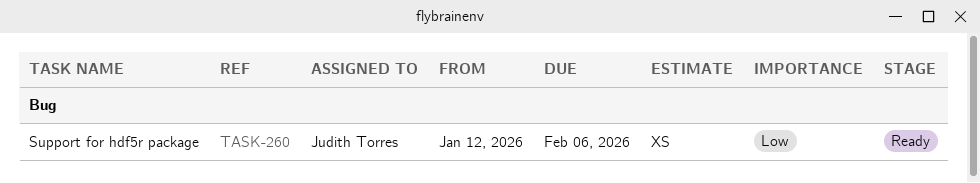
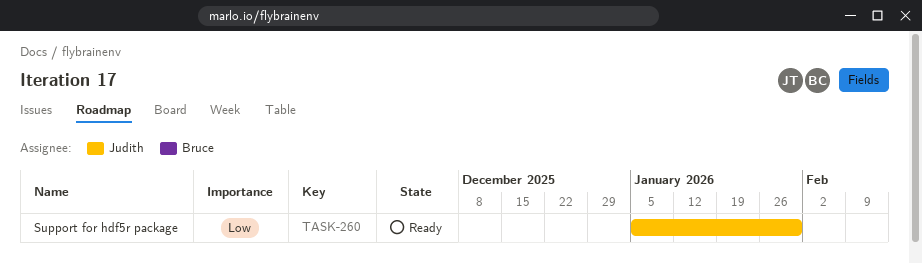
TASK-260, start: Jan 12 -> Jan 5
TASK-260, due: Feb 6 -> Jan 30

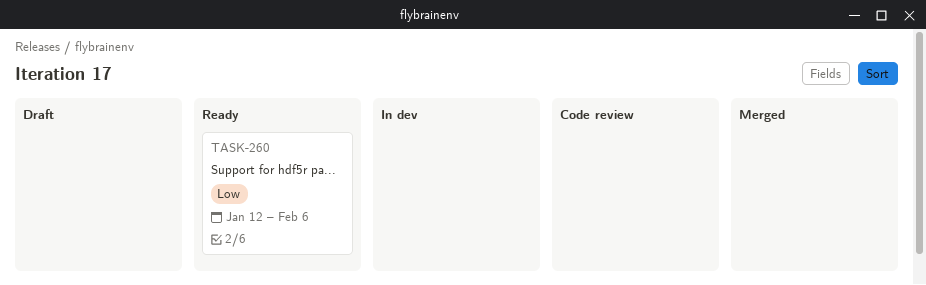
TASK-260, start: Jan 5 -> Jan 12
TASK-260, due: Jan 30 -> Feb 6

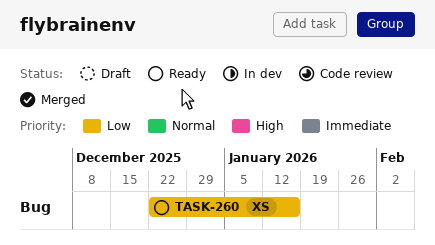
TASK-260, start: Jan 12 -> Dec 22
TASK-260, due: Feb 6 -> Jan 16

